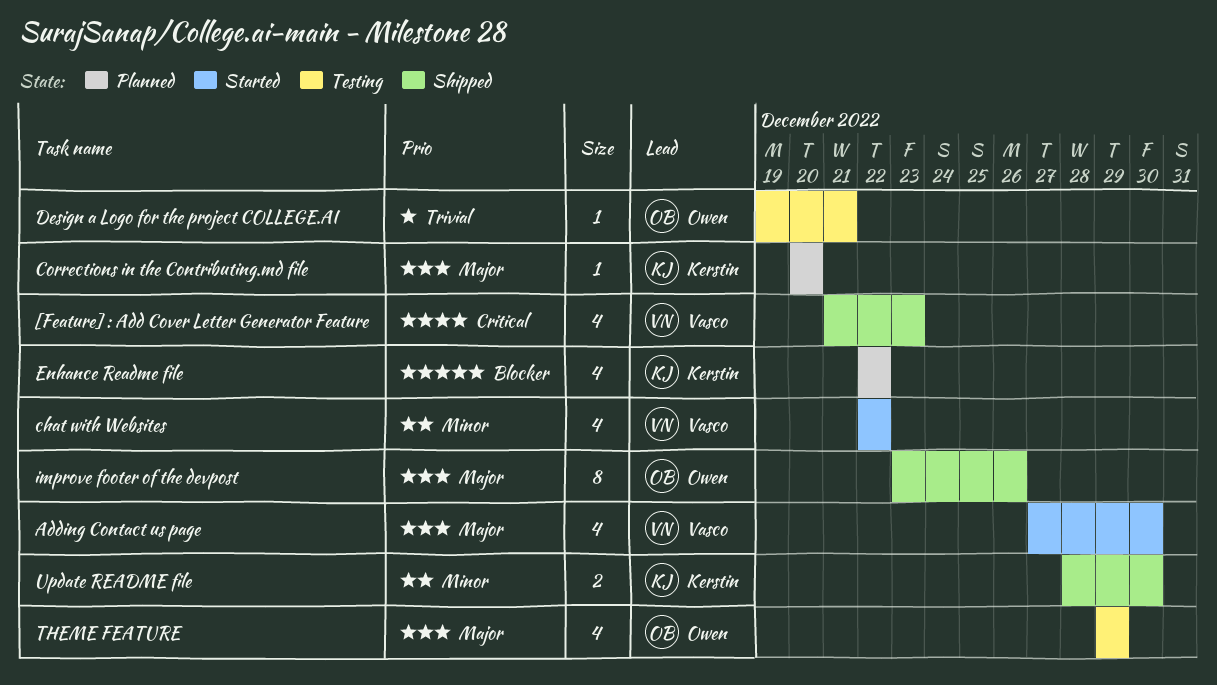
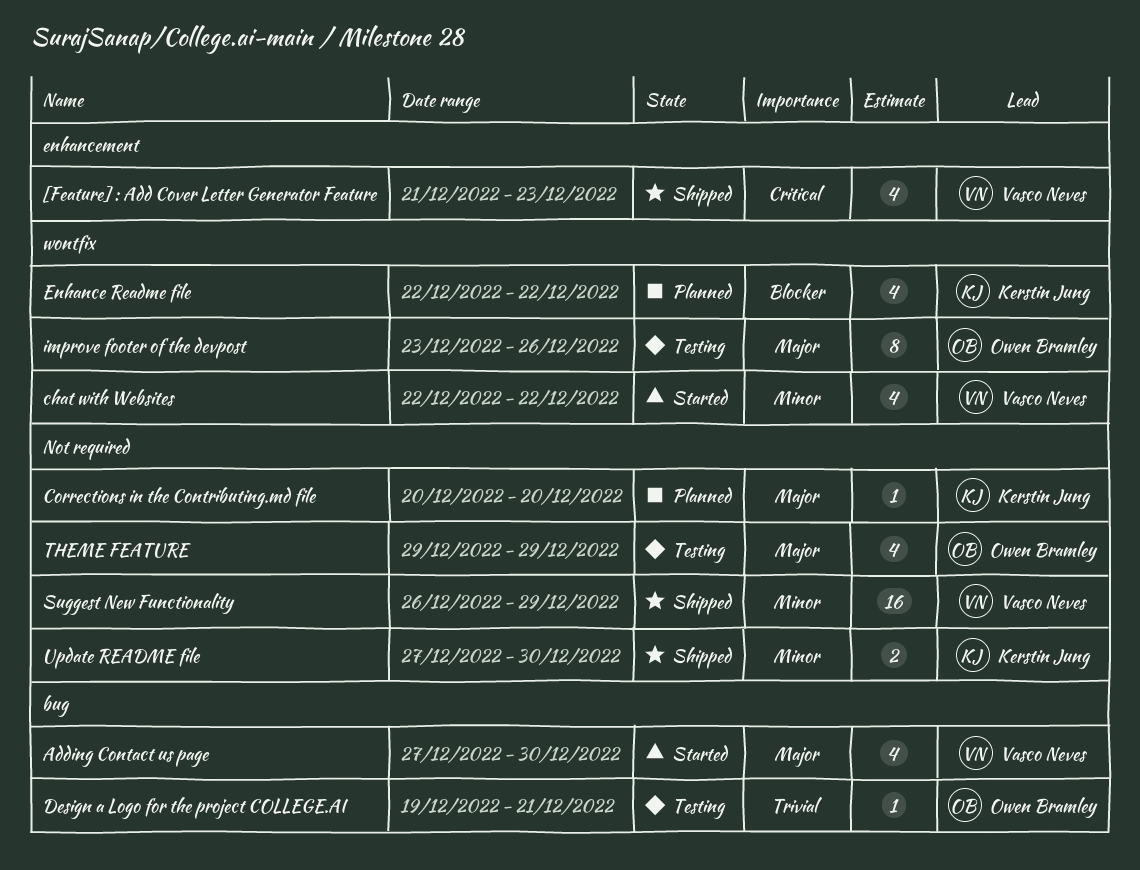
improve footer of the devpost, status: Shipped -> Testing
Suggest New Functionality: none -> present
Update README file, start: Dec 28 -> Dec 27

